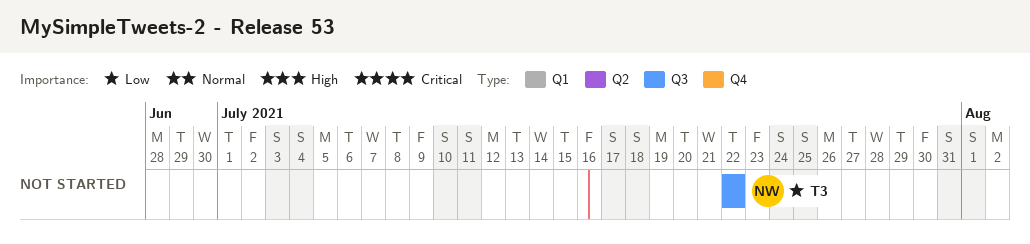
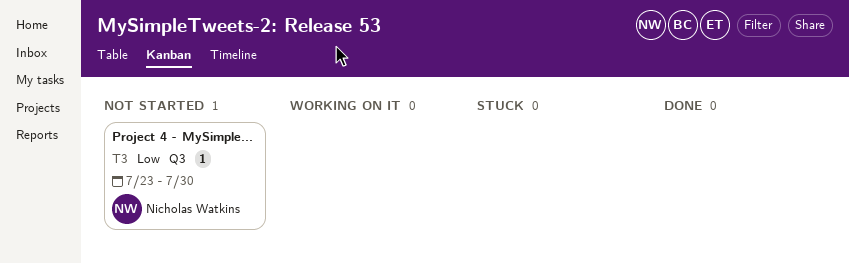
T3, start: Jul 22 -> Jul 23
T3, due: Jul 22 -> Jul 30

